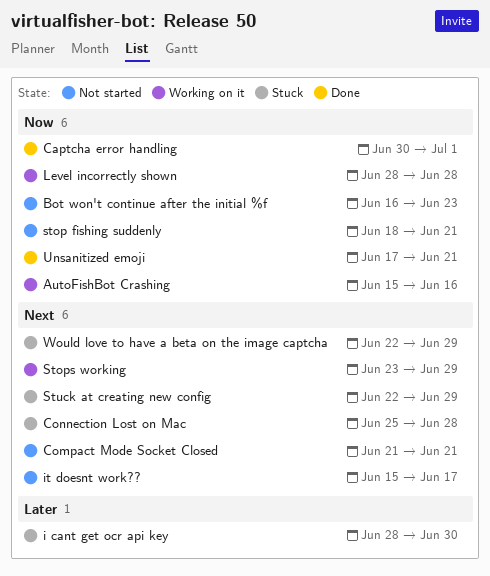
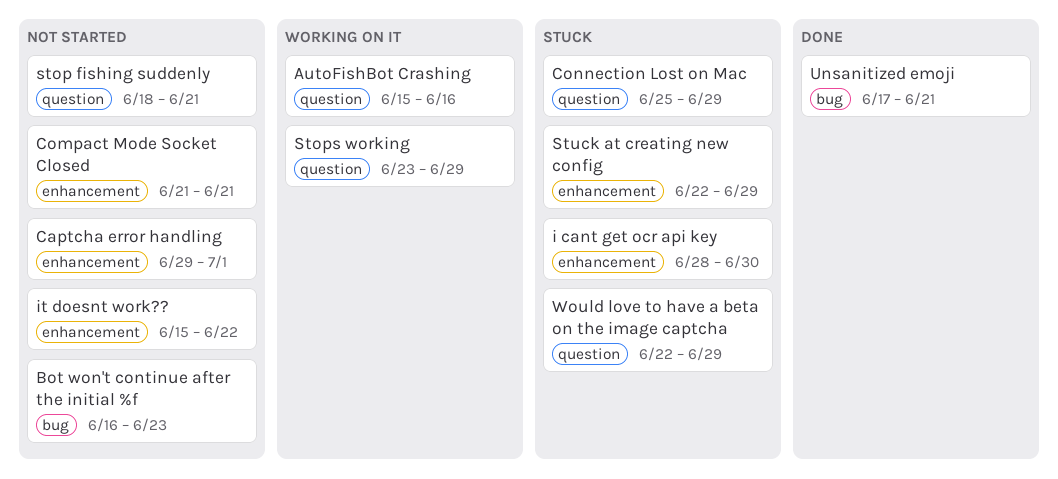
Captcha error handling, status: Done -> Not started
Captcha error handling, start: Jun 30 -> Jun 29
Connection Lost on Mac, due: Jun 28 -> Jun 29
it doesnt work??, due: Jun 17 -> Jun 22
Level incorrectly shown: present -> none

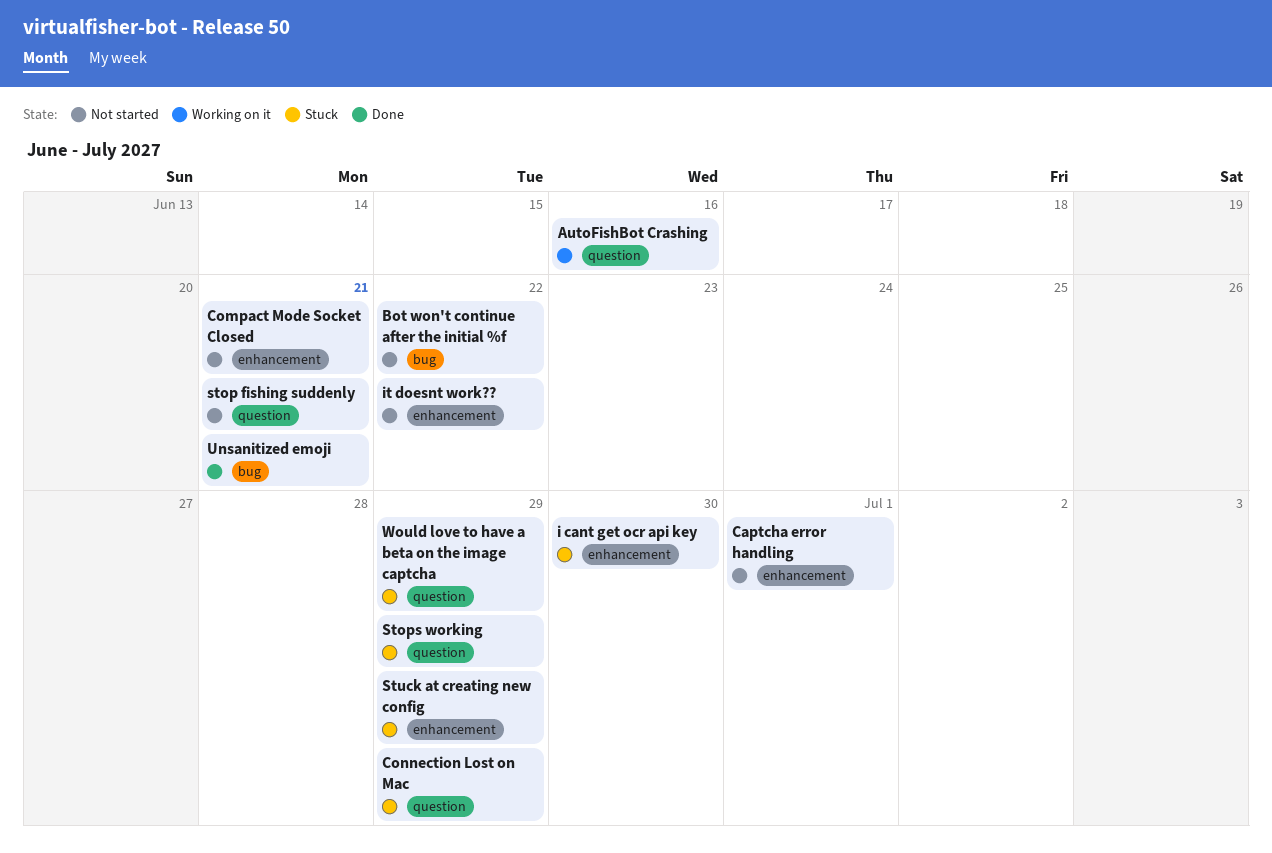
Bot won't continue after the initial %f, due: Jun 23 -> Jun 22
Stops working, status: Working on it -> Stuck

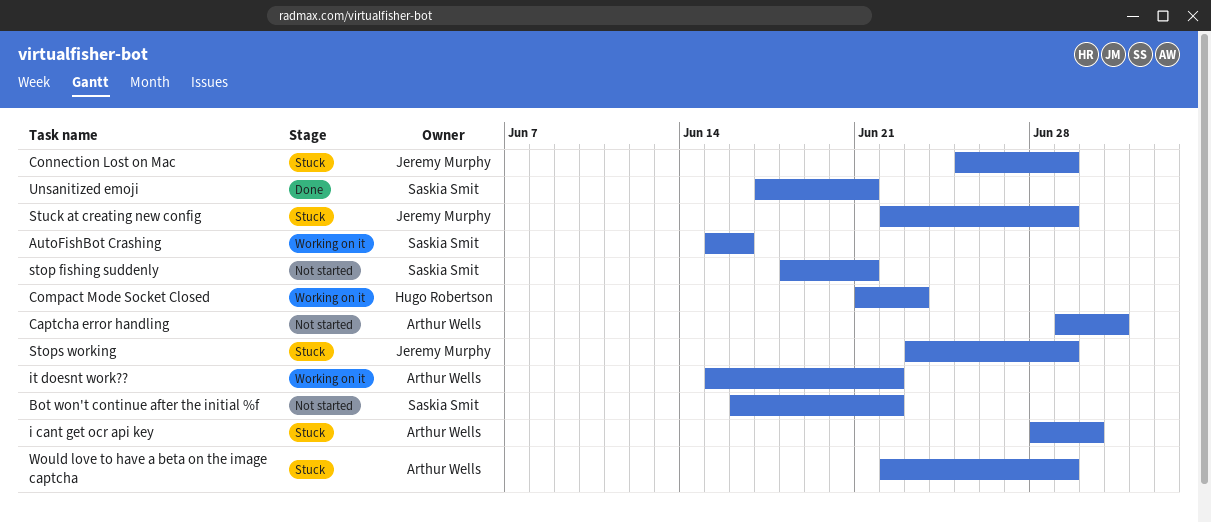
Compact Mode Socket Closed, status: Not started -> Working on it
Compact Mode Socket Closed, due: Jun 21 -> Jun 23
it doesnt work??, status: Not started -> Working on it

